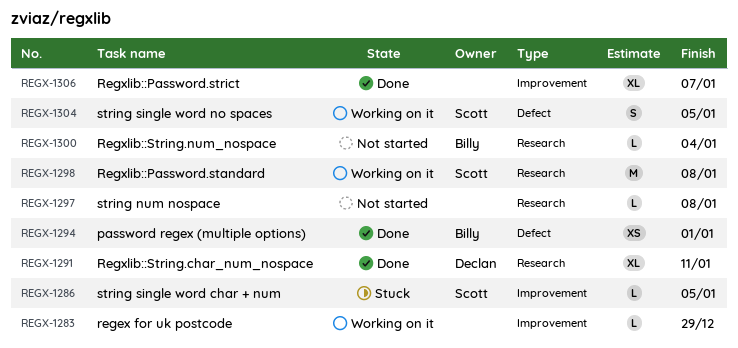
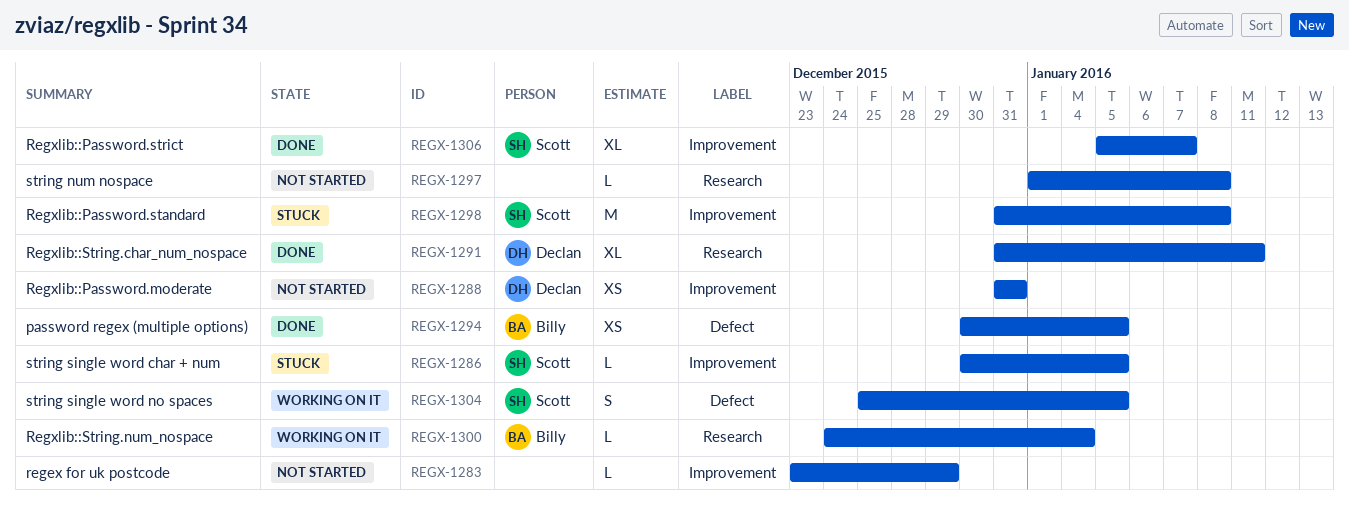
REGX-1283, status: Working on it -> Not started
REGX-1288: none -> present
REGX-1294, due: Jan 1 -> Jan 5
REGX-1298, status: Working on it -> Stuck
REGX-1298, label: Research -> Improvement
REGX-1300, status: Not started -> Working on it
REGX-1306, owner: none -> Scott

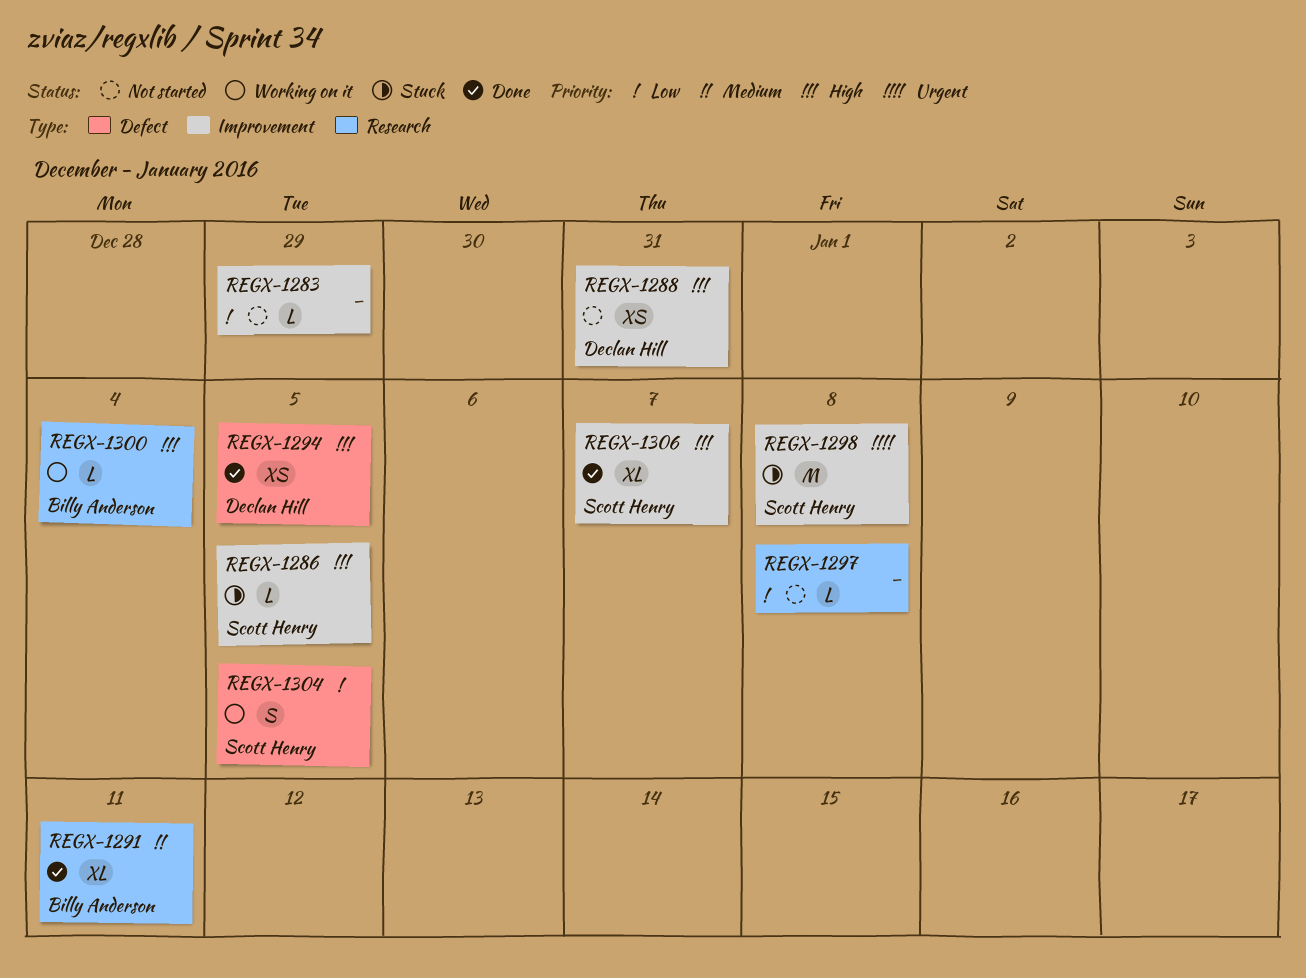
REGX-1291, owner: Declan Hill -> Billy Anderson
REGX-1294, owner: Billy Anderson -> Declan Hill

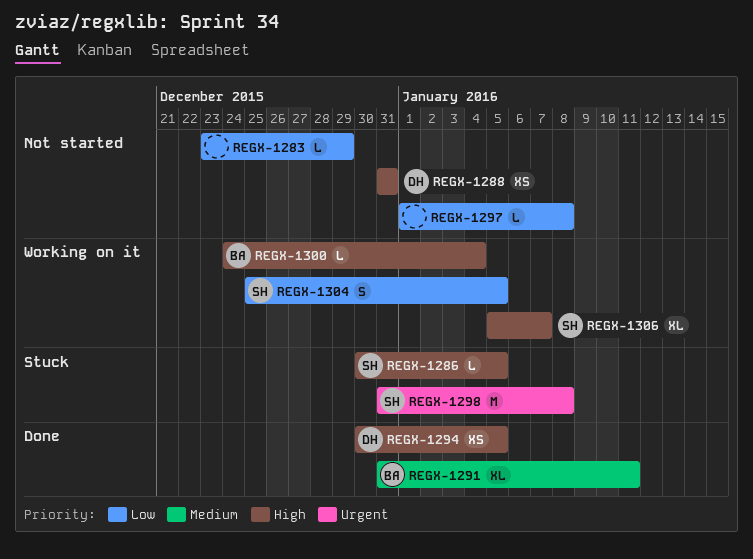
REGX-1306, status: Done -> Working on it

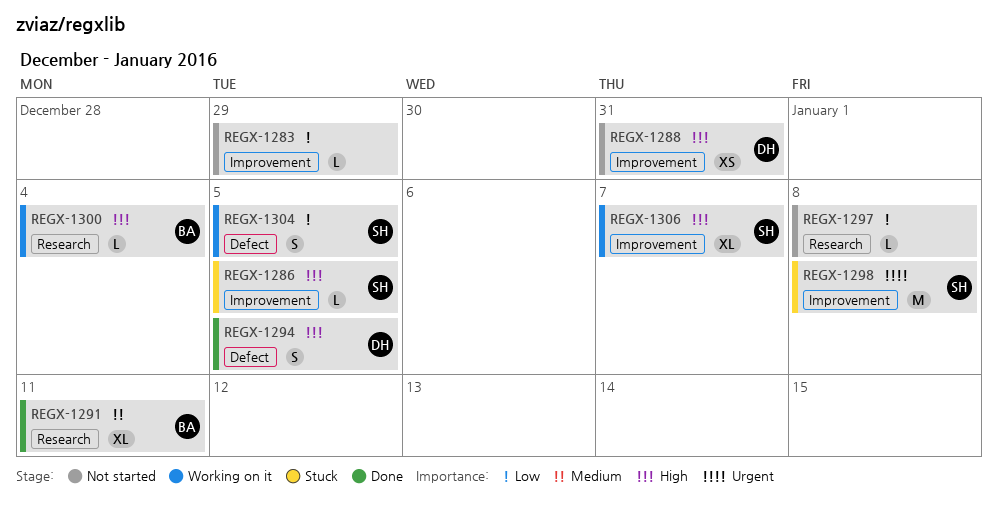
REGX-1294, estimate: XS -> S

